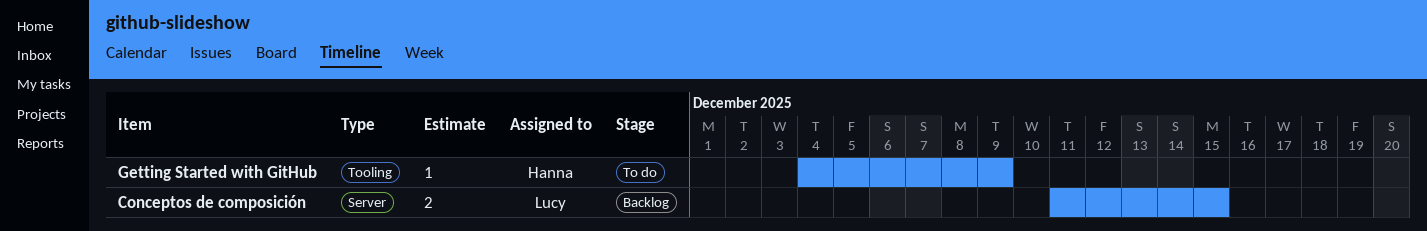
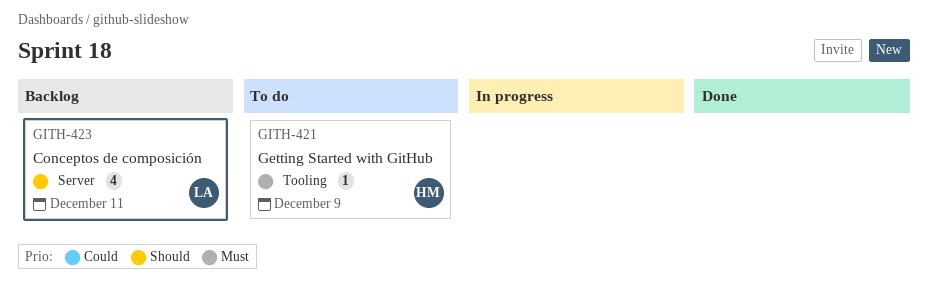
Conceptos de composición, estimate: 2 -> 4
Conceptos de composición, due: Dec 15 -> Dec 11

